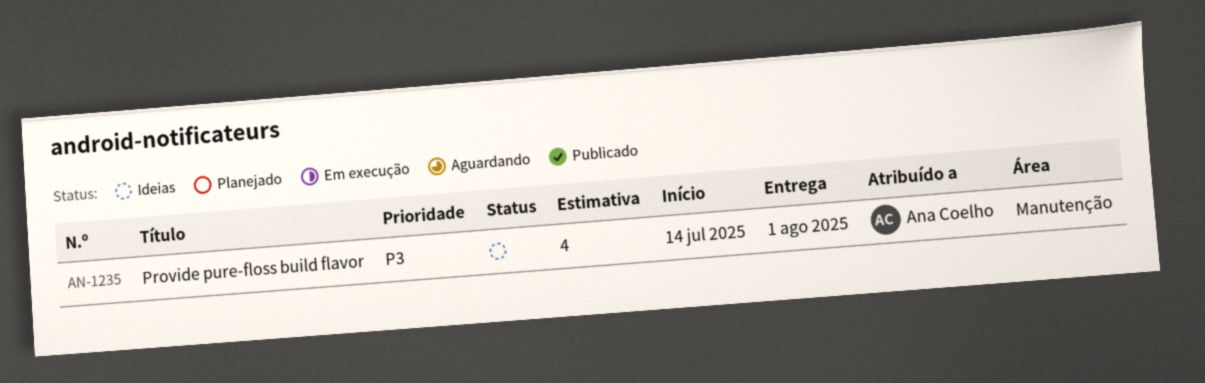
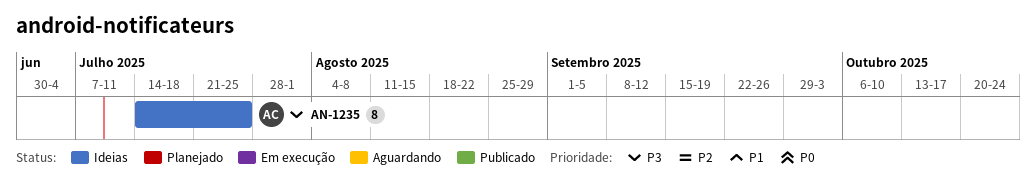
AN-1235, estimate: 4 -> 8
AN-1235, due: Aug 1 -> Jul 25

